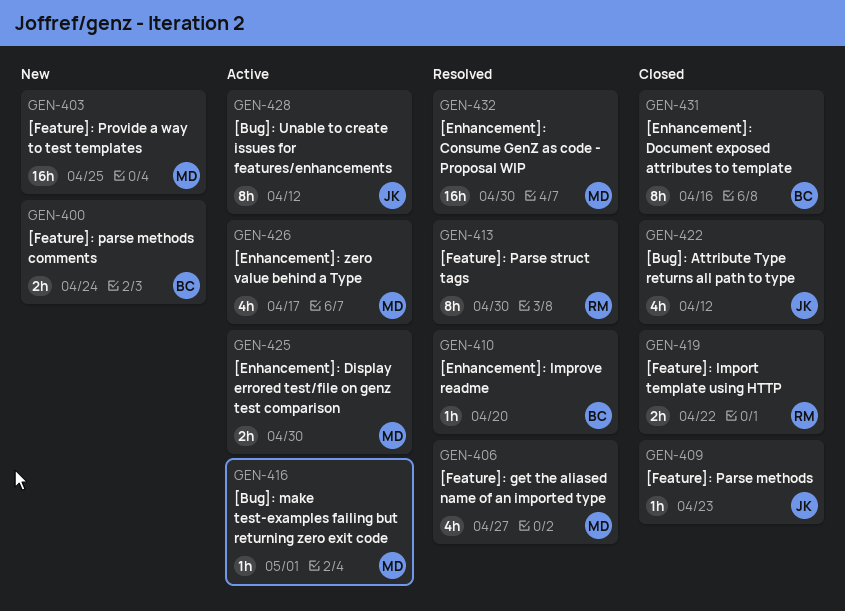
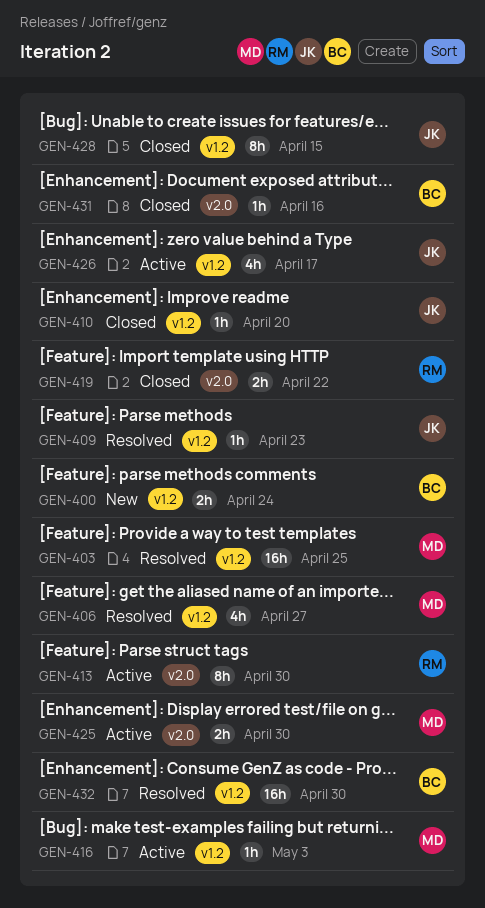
GEN-403, status: New -> Resolved
GEN-409, status: Closed -> Resolved
GEN-410, status: Resolved -> Closed
GEN-410, owner: BC -> JK
GEN-413, status: Resolved -> Active
GEN-416, due: May 1 -> May 3
GEN-422: present -> none
GEN-426, owner: MD -> JK
GEN-428, status: Active -> Closed
GEN-428, due: Apr 12 -> Apr 15
GEN-431, estimate: 8h -> 1h
GEN-432, owner: MD -> BC

